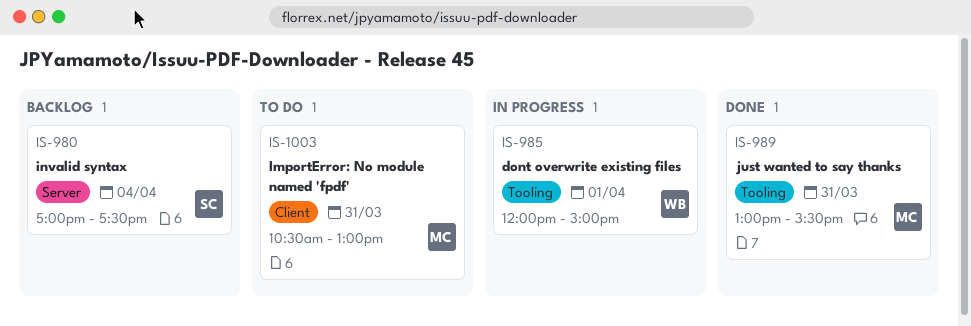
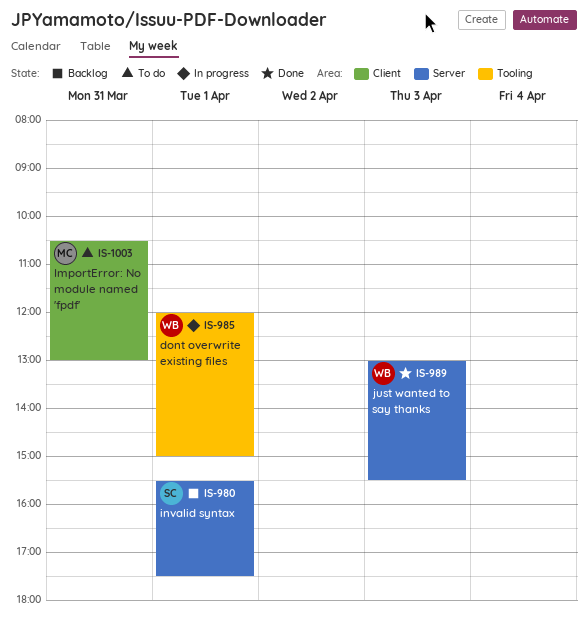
IS-980, day: Apr 4 -> Apr 1
IS-980, begins: 17:00 -> 15:30
IS-989, owner: MC -> WB
IS-989, label: Tooling -> Server
IS-989, day: Mar 31 -> Apr 3

